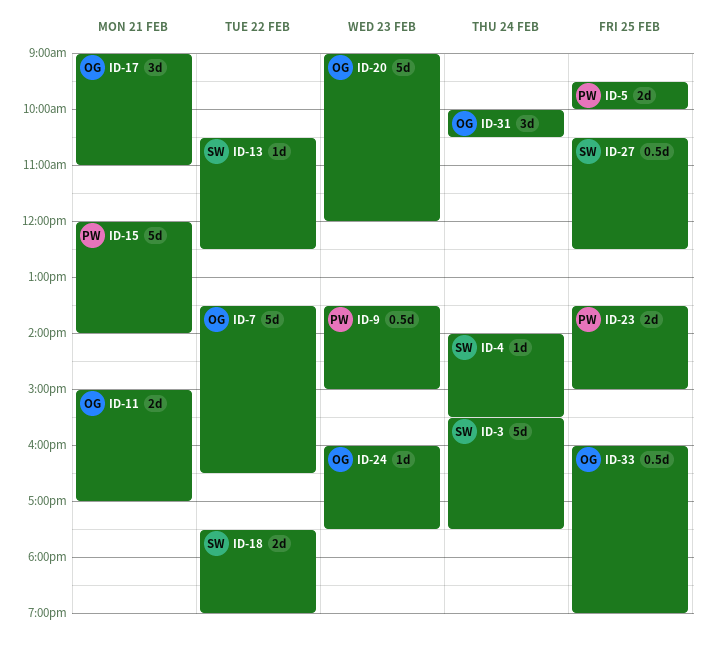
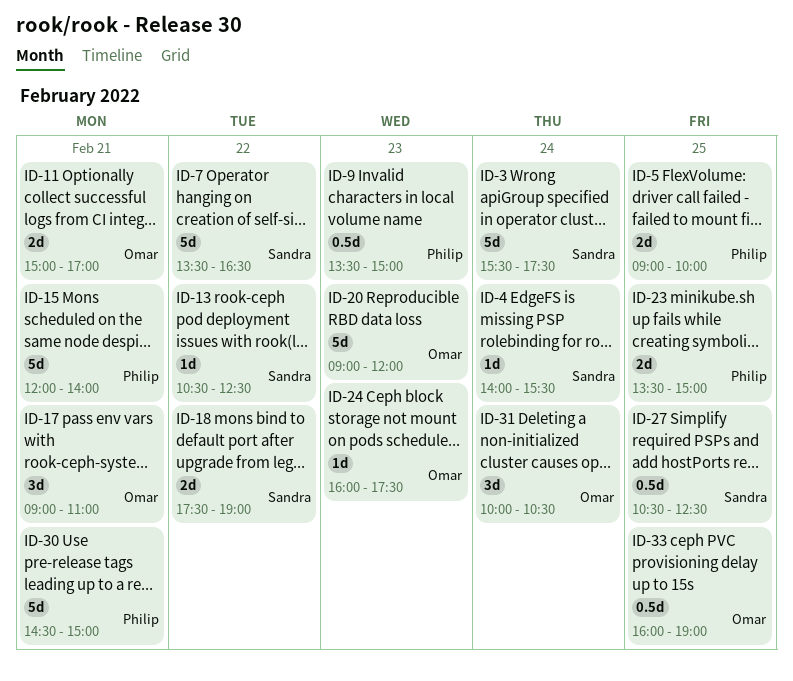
ID-5, begins: 09:30 -> 09:00
ID-7, owner: Omar -> Sandra
ID-30: none -> present

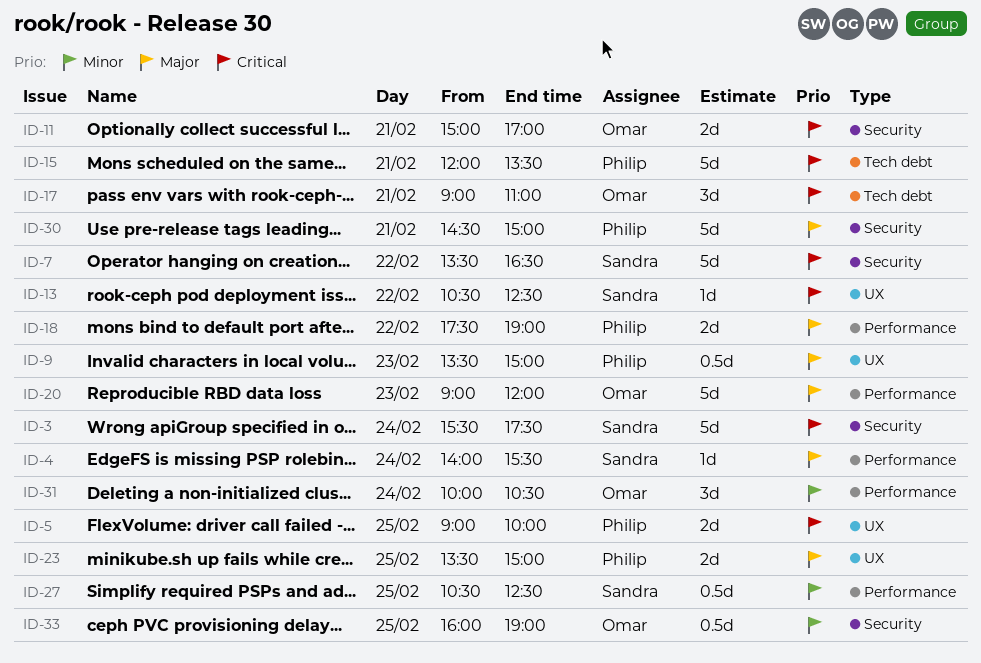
ID-15, ends: 14:00 -> 13:30
ID-18, owner: Sandra -> Philip
ID-24: present -> none

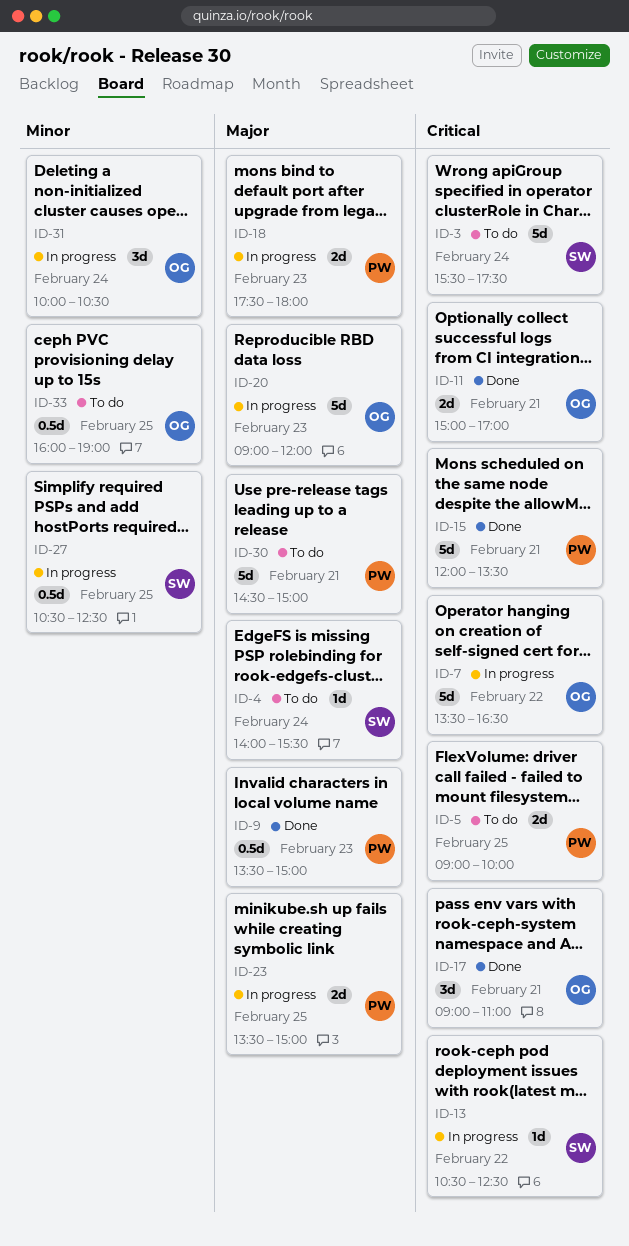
ID-7, owner: Sandra -> Omar
ID-18, day: Feb 22 -> Feb 23
ID-18, ends: 19:00 -> 18:00

